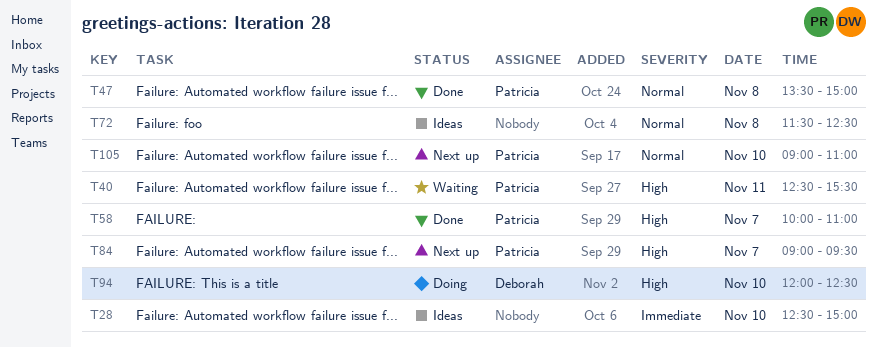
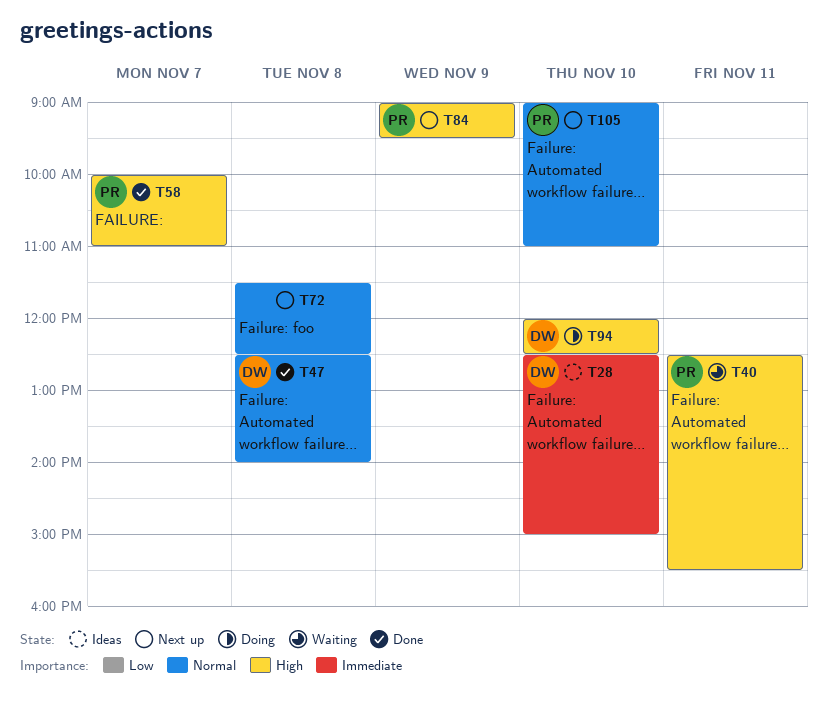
T28, owner: none -> Deborah
T47, owner: Patricia -> Deborah
T47, begins: 13:30 -> 12:30
T47, ends: 15:00 -> 14:00
T72, status: Ideas -> Next up
T84, day: Nov 7 -> Nov 9

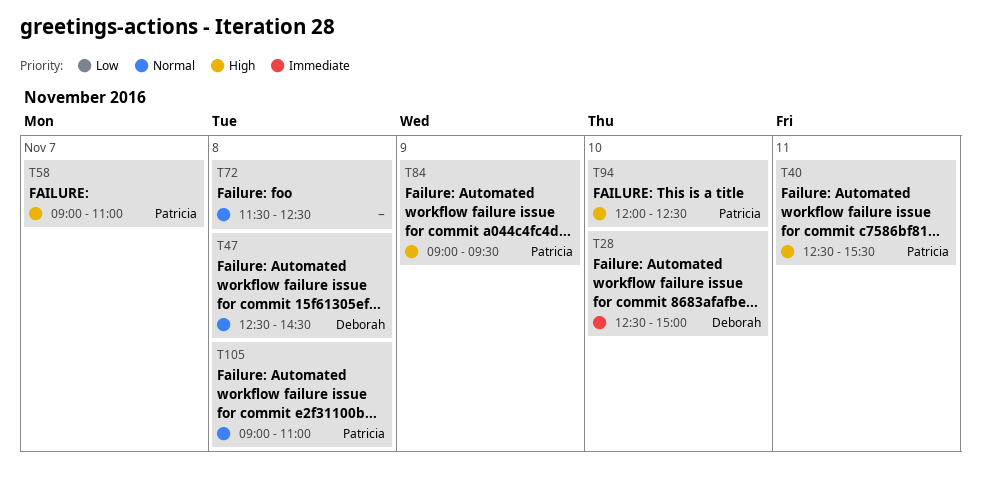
T47, ends: 14:00 -> 14:30
T58, begins: 10:00 -> 09:00
T94, owner: Deborah -> Patricia
T105, day: Nov 10 -> Nov 8

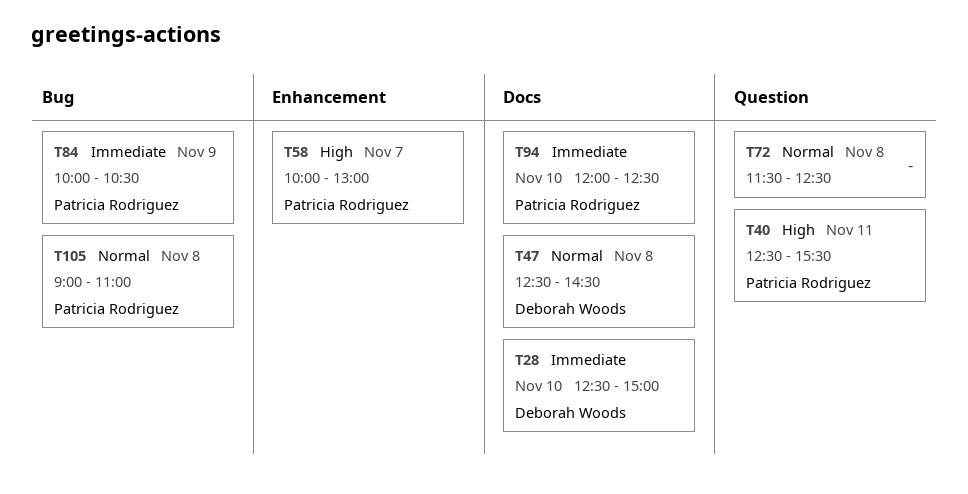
T58, begins: 09:00 -> 10:00
T58, ends: 11:00 -> 13:00
T84, priority: High -> Immediate
T84, begins: 09:00 -> 10:00
T84, ends: 09:30 -> 10:30
T94, priority: High -> Immediate

